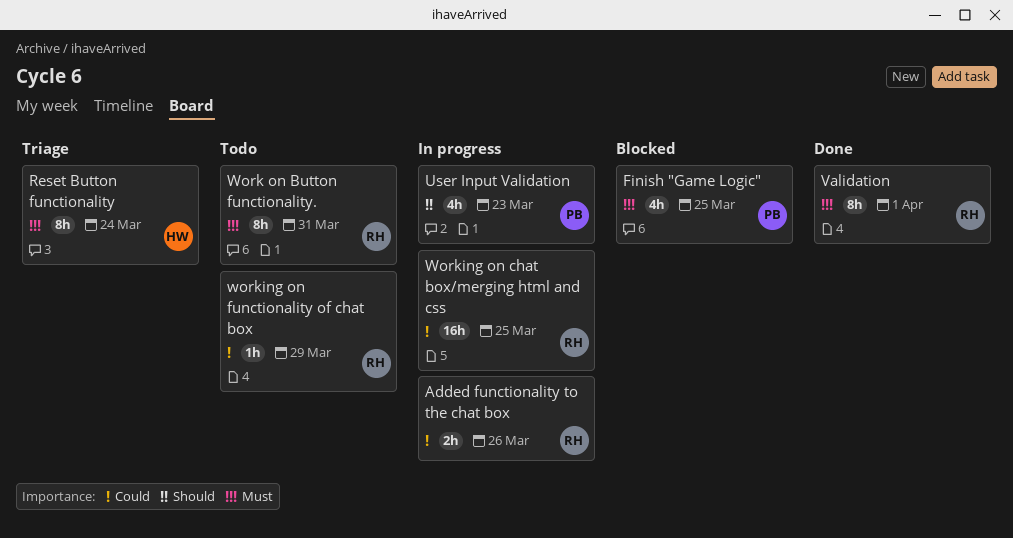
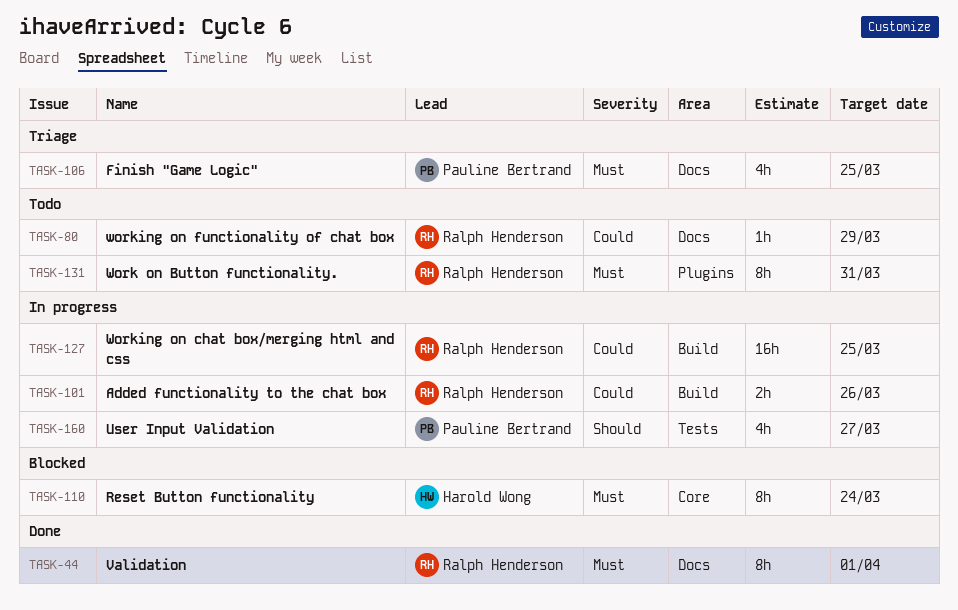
Finish "Game Logic", status: Blocked -> Triage
Reset Button functionality, status: Triage -> Blocked
User Input Validation, due: Mar 23 -> Mar 27

